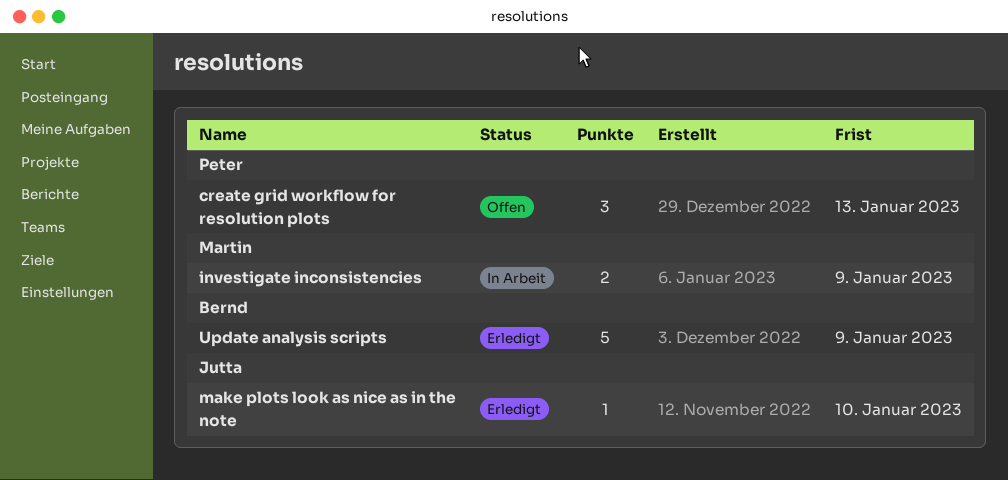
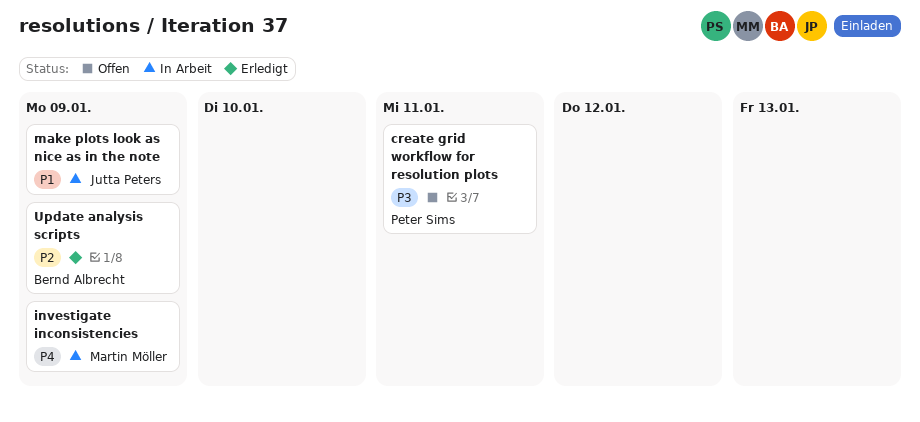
create grid workflow for resolution plots, due: Jan 13 -> Jan 11
make plots look as nice as in the note, status: Erledigt -> In Arbeit
make plots look as nice as in the note, due: Jan 10 -> Jan 9

